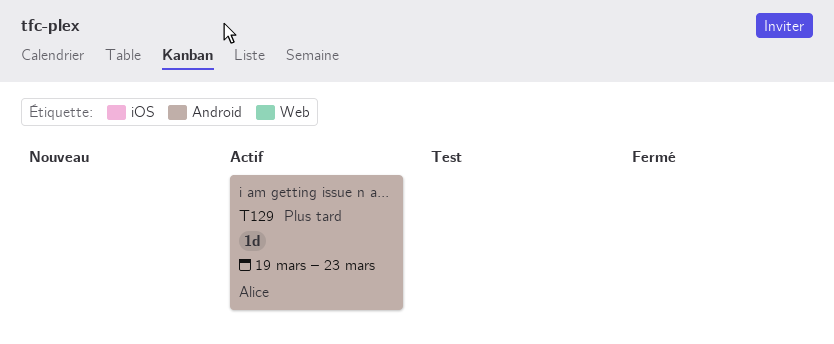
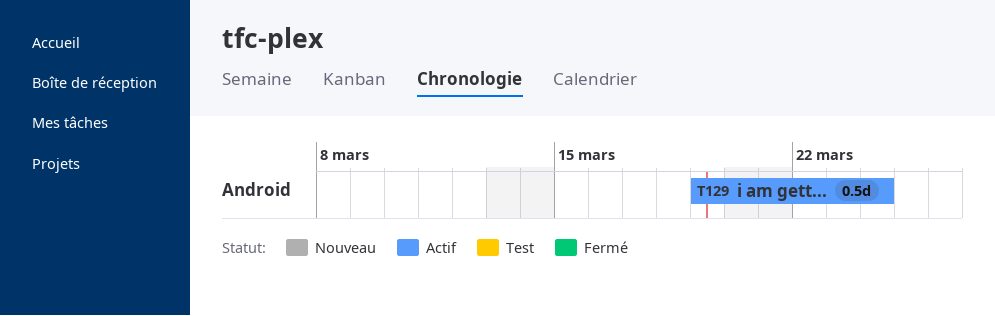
T129, estimate: 1d -> 0.5d
T129, due: Mar 23 -> Mar 24

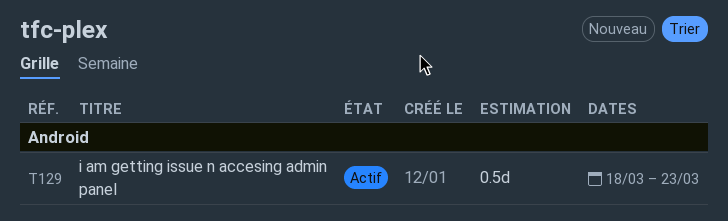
T129, start: Mar 19 -> Mar 18
T129, due: Mar 24 -> Mar 23

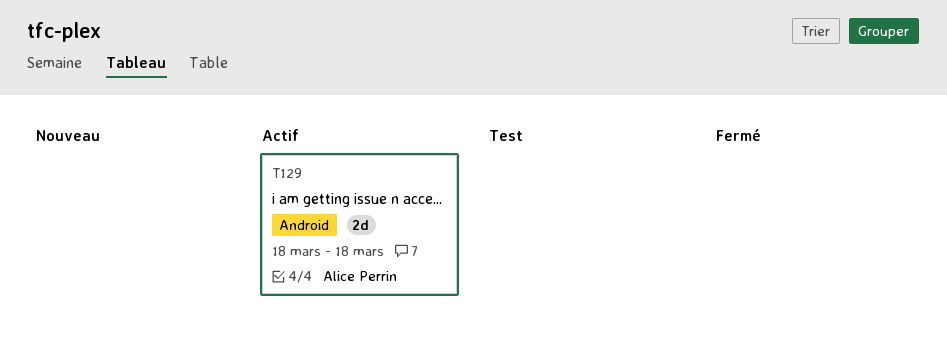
T129, estimate: 0.5d -> 2d
T129, due: Mar 23 -> Mar 18

